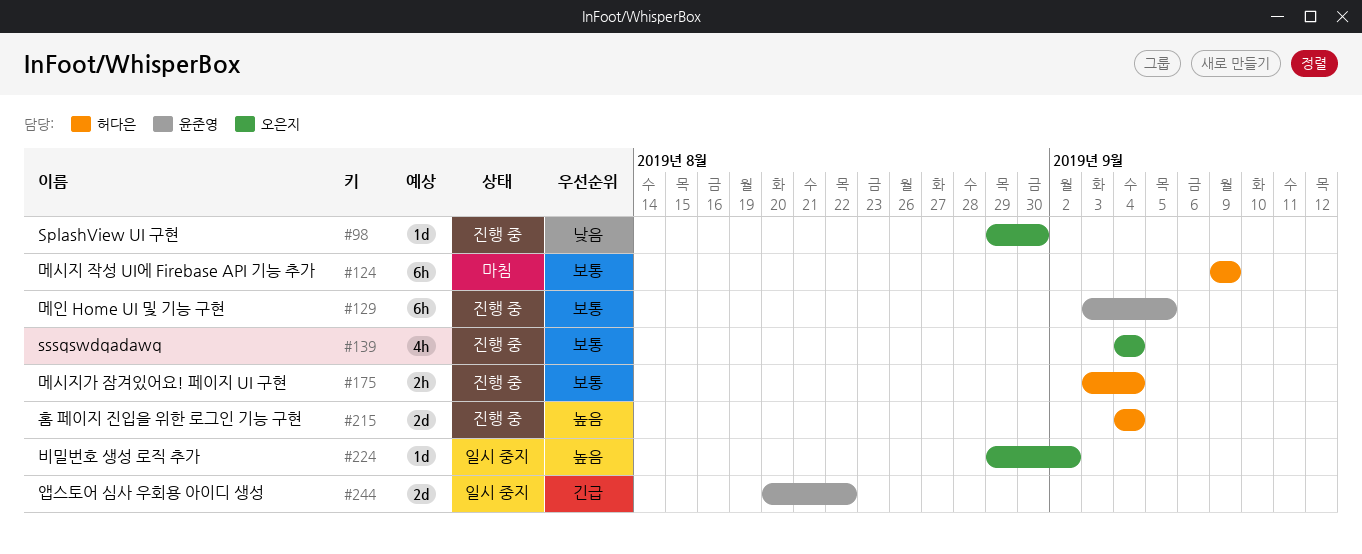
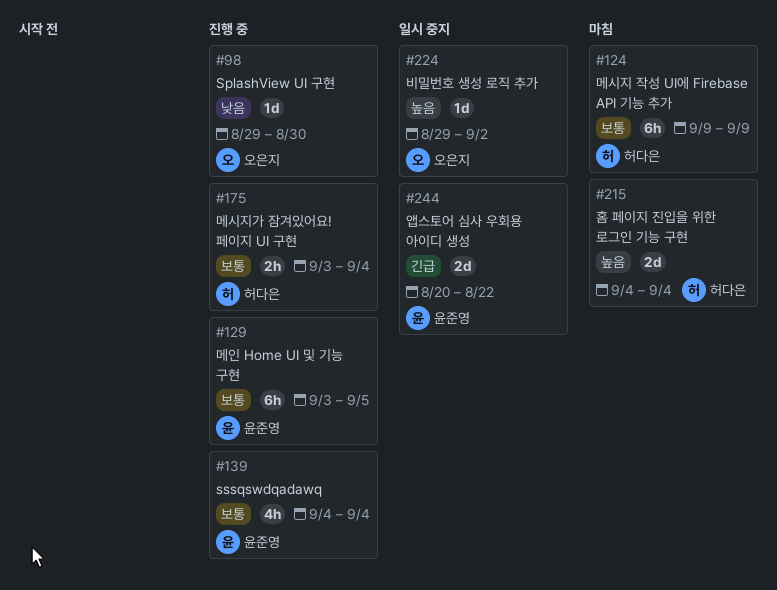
#139, owner: 오은지 -> 윤준영
#215, status: 진행 중 -> 마침

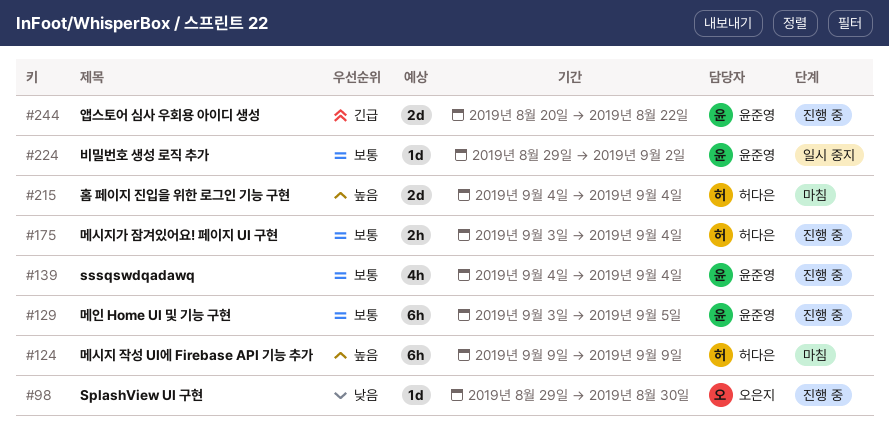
#124, priority: 보통 -> 높음
#224, owner: 오은지 -> 윤준영
#224, priority: 높음 -> 보통
#244, status: 일시 중지 -> 진행 중

